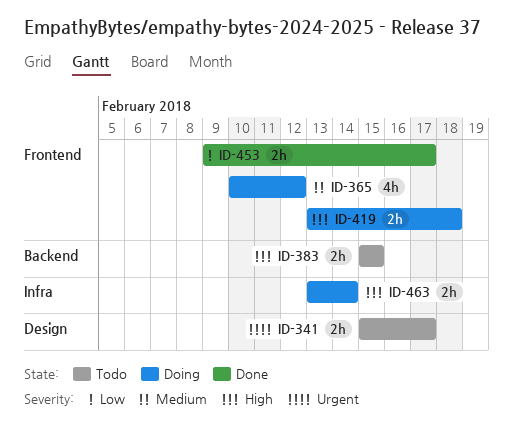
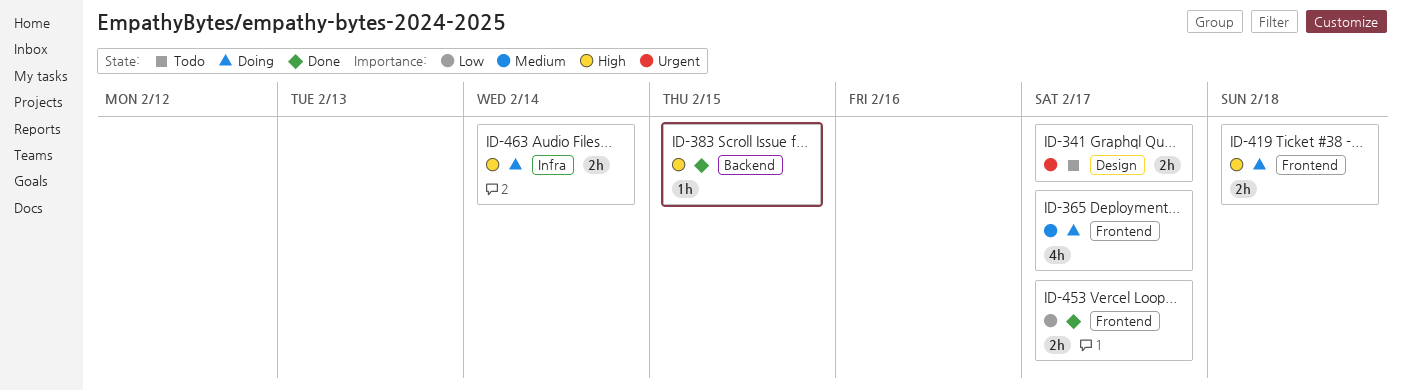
ID-365, due: Feb 12 -> Feb 17
ID-383, status: Todo -> Done
ID-383, estimate: 2h -> 1h

